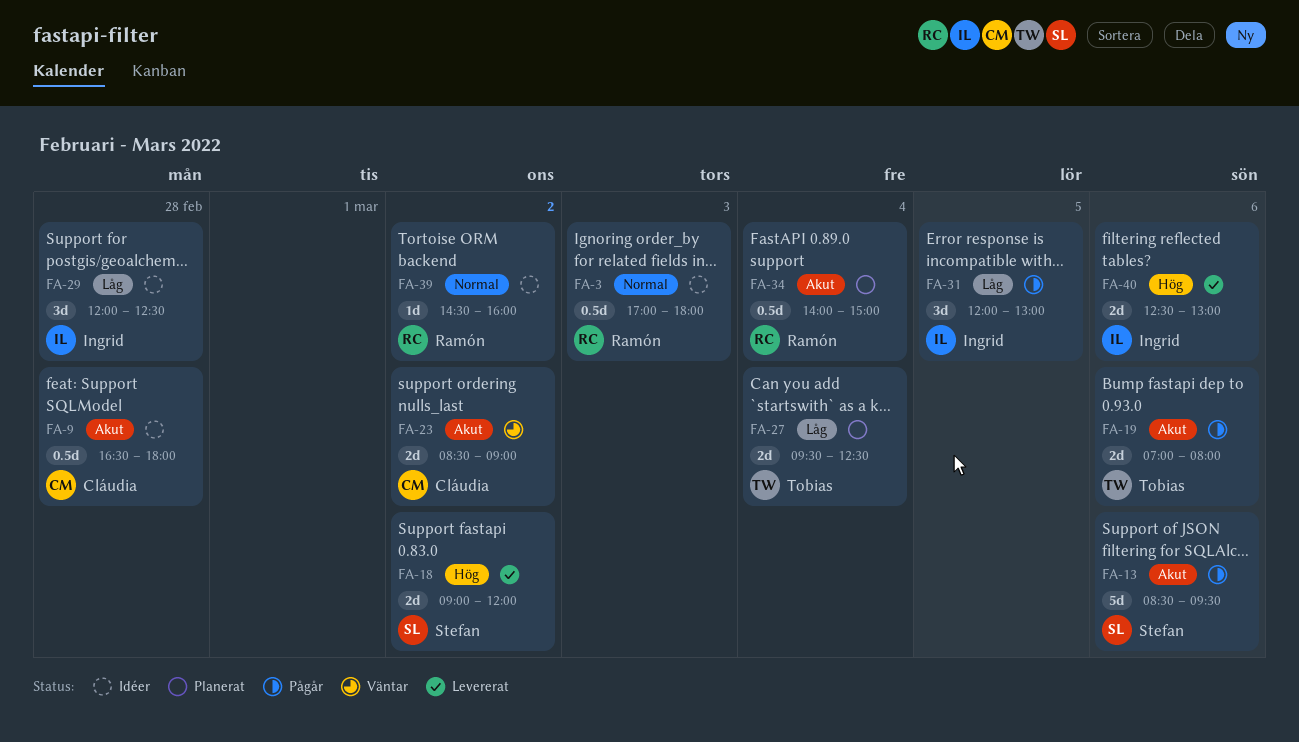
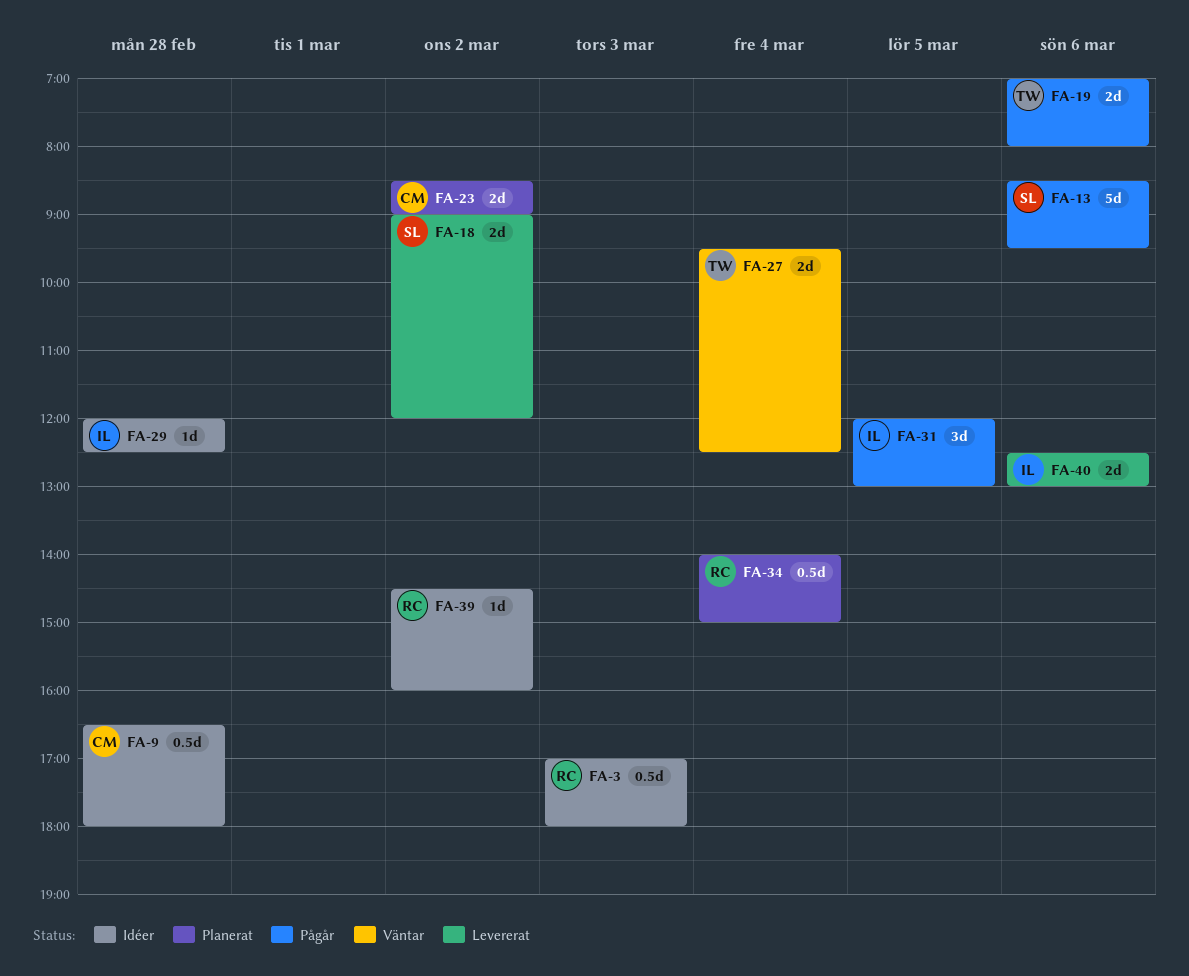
FA-23, status: Väntar -> Planerat
FA-27, status: Planerat -> Väntar
FA-29, estimate: 3d -> 1d

